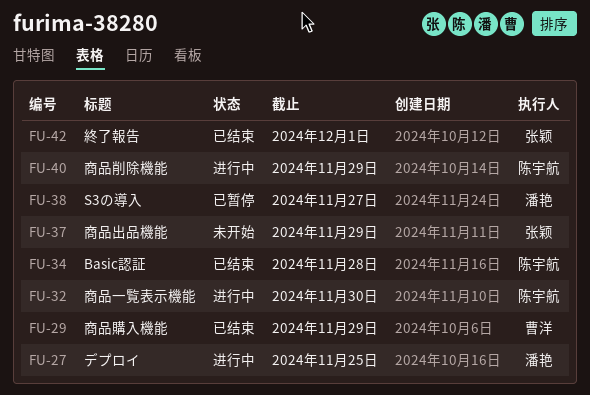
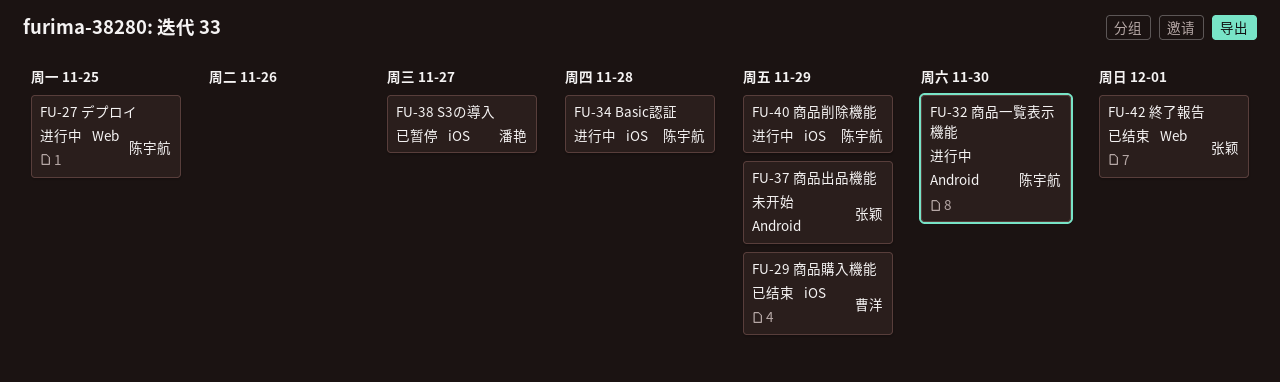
FU-27, owner: 潘艳 -> 陈宇航
FU-34, status: 已结束 -> 进行中

